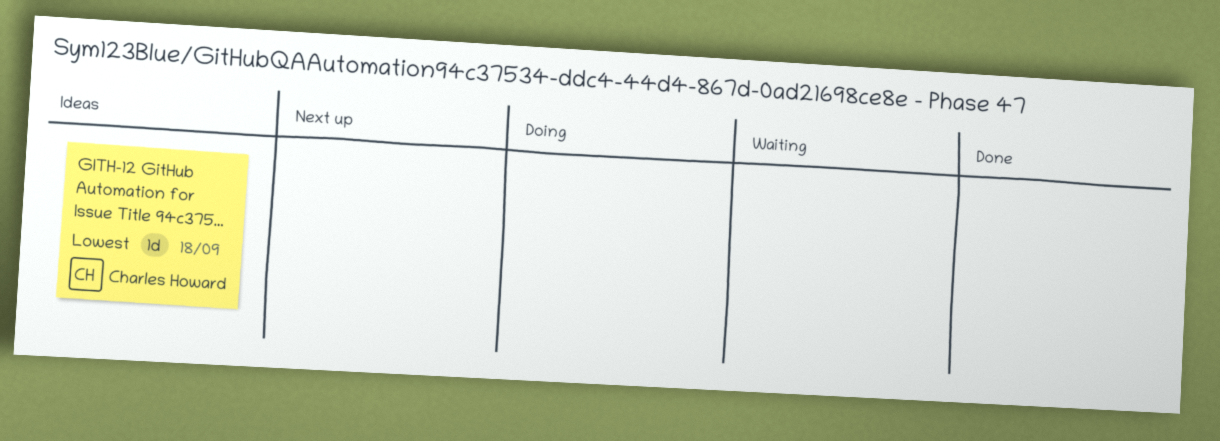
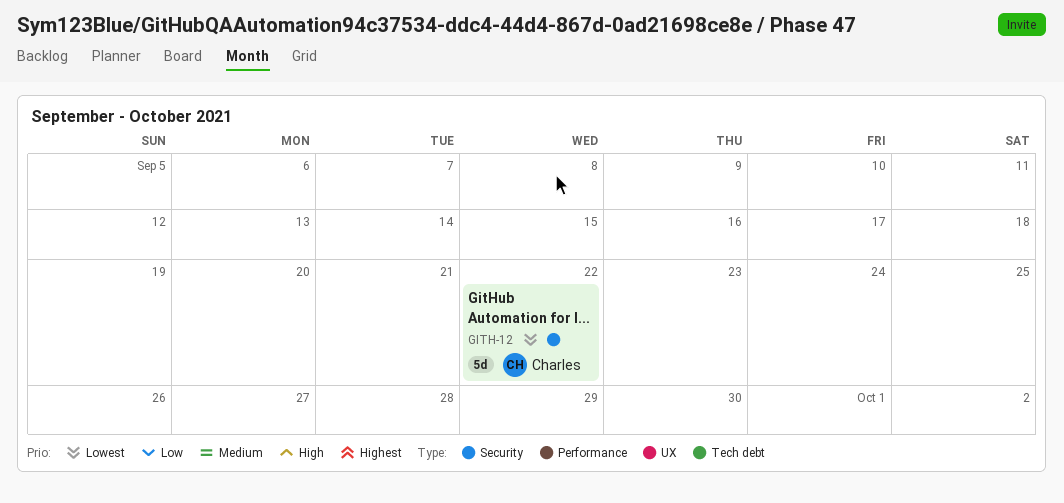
GITH-12, estimate: 1d -> 5d
GITH-12, due: Sep 18 -> Sep 22

